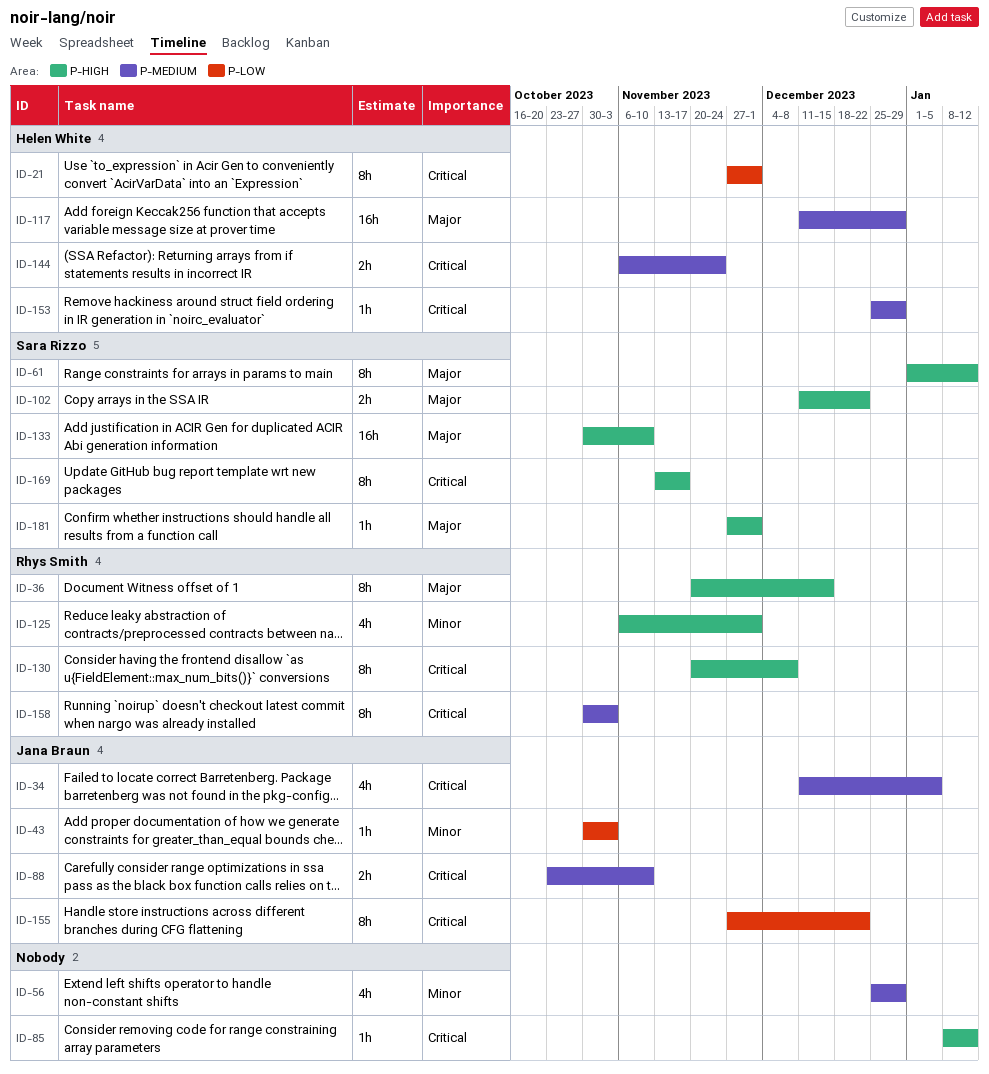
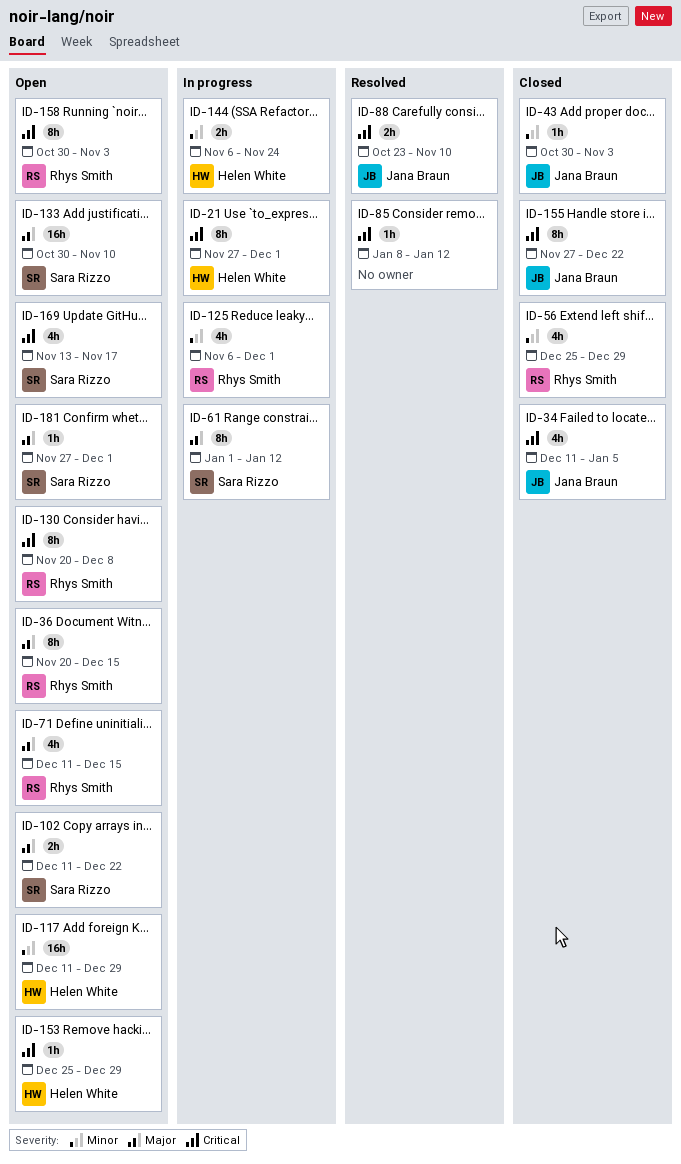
ID-56, owner: none -> Rhys Smith
ID-71: none -> present
ID-117, priority: Major -> Minor
ID-144, priority: Critical -> Minor
ID-169, estimate: 8h -> 4h

